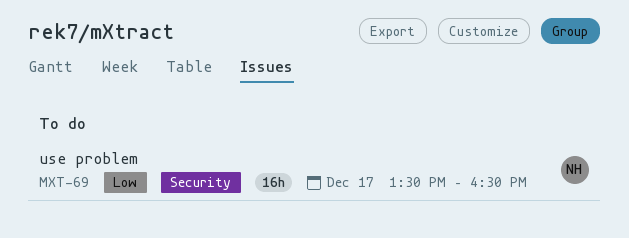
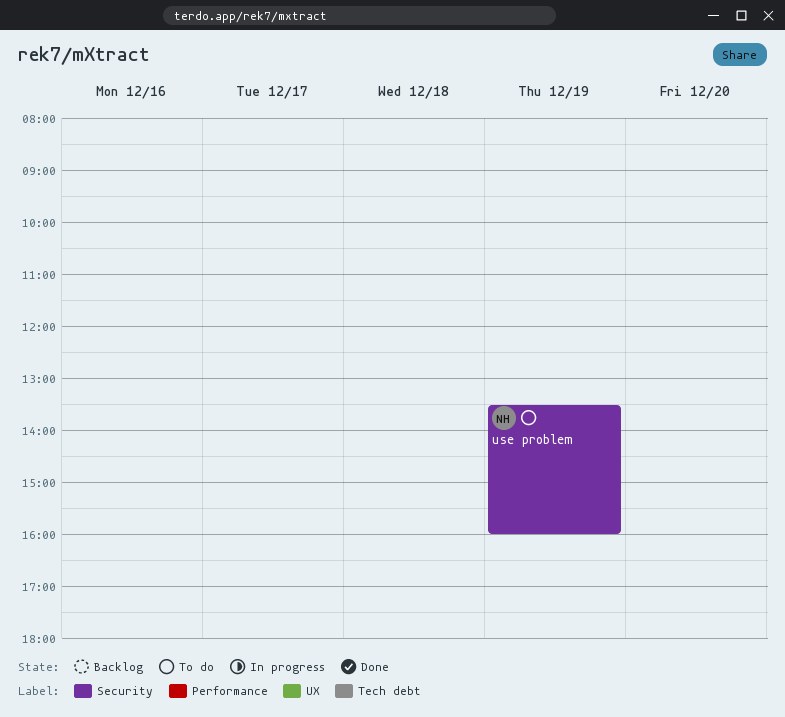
use problem, day: Dec 17 -> Dec 19
use problem, ends: 16:30 -> 16:00

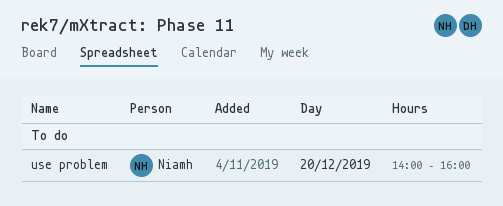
use problem, day: Dec 19 -> Dec 20
use problem, begins: 13:30 -> 14:00

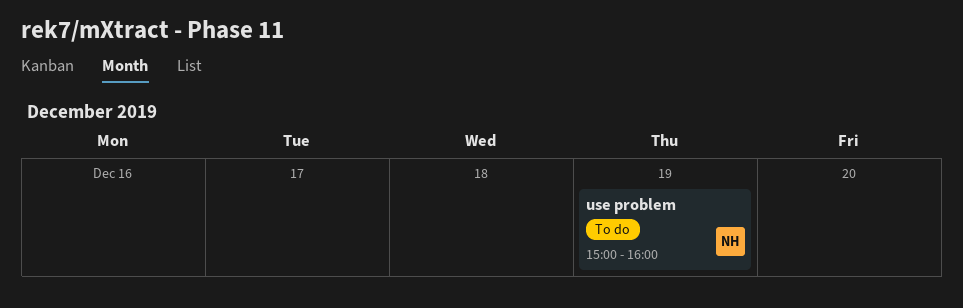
use problem, day: Dec 20 -> Dec 19
use problem, begins: 14:00 -> 15:00

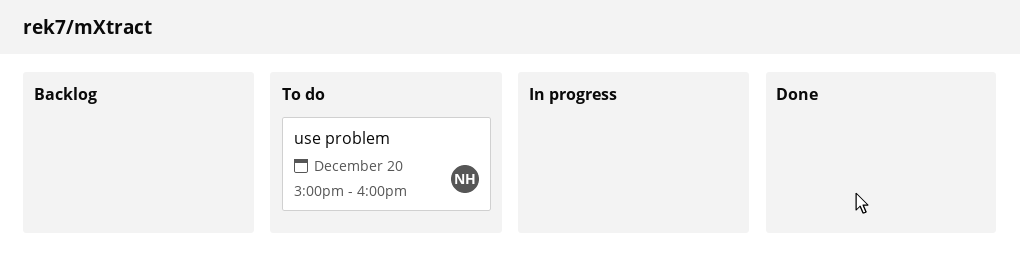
use problem, day: Dec 19 -> Dec 20

